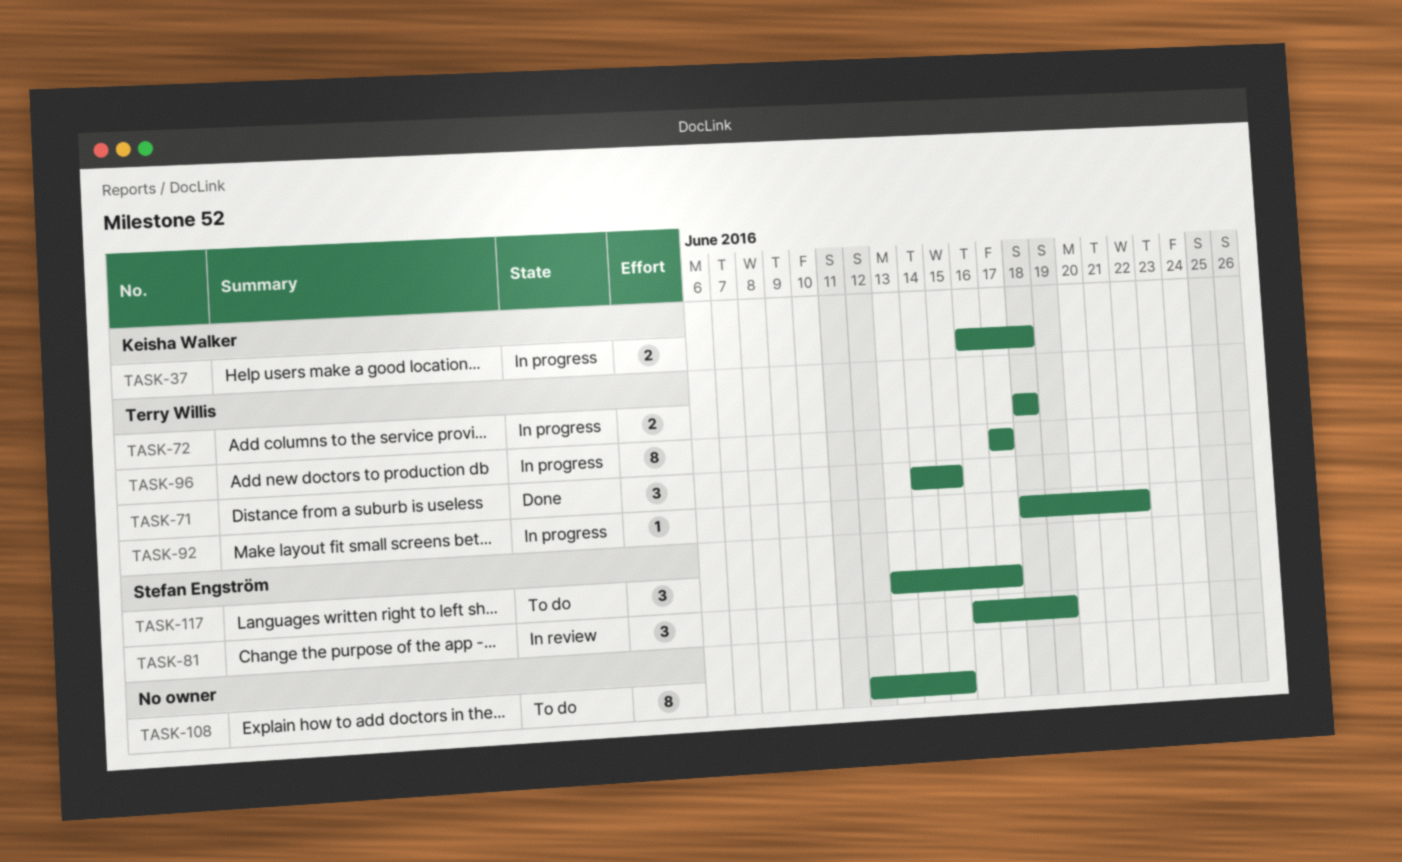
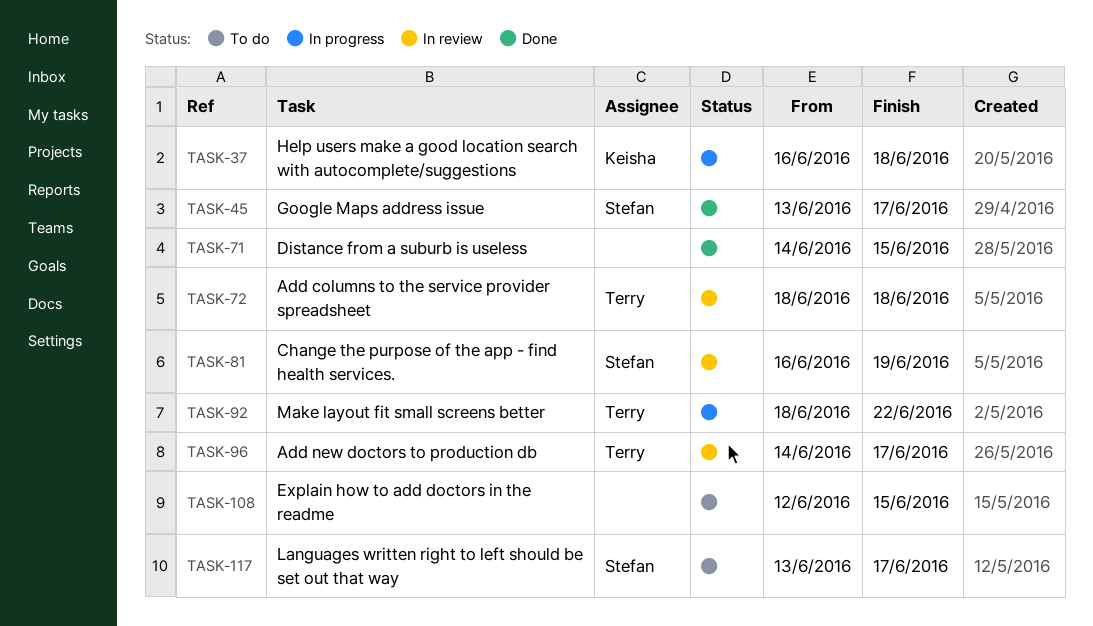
TASK-45: none -> present
TASK-71, owner: Terry Willis -> none
TASK-72, status: In progress -> In review
TASK-96, status: In progress -> In review
TASK-96, start: Jun 17 -> Jun 14

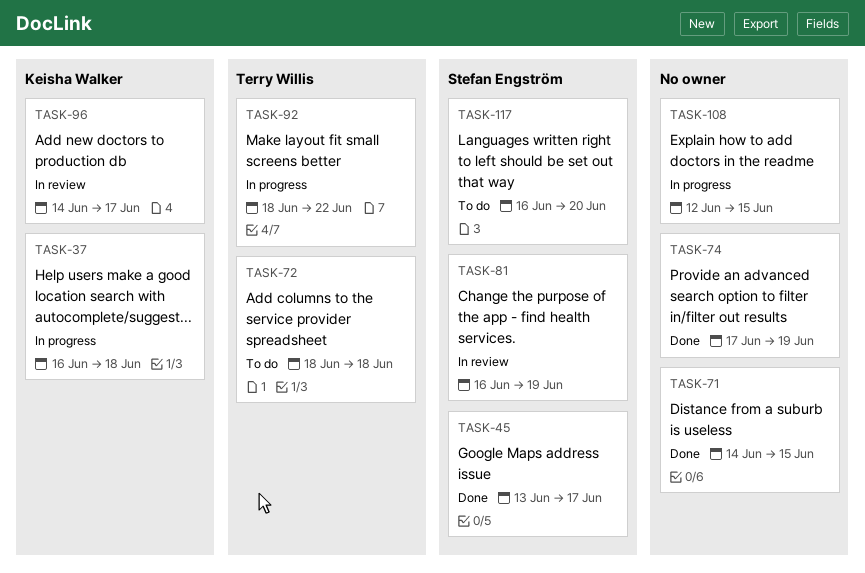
TASK-72, status: In review -> To do
TASK-74: none -> present
TASK-96, owner: Terry Willis -> Keisha Walker
TASK-108, status: To do -> In progress
TASK-117, start: Jun 13 -> Jun 16
TASK-117, due: Jun 17 -> Jun 20

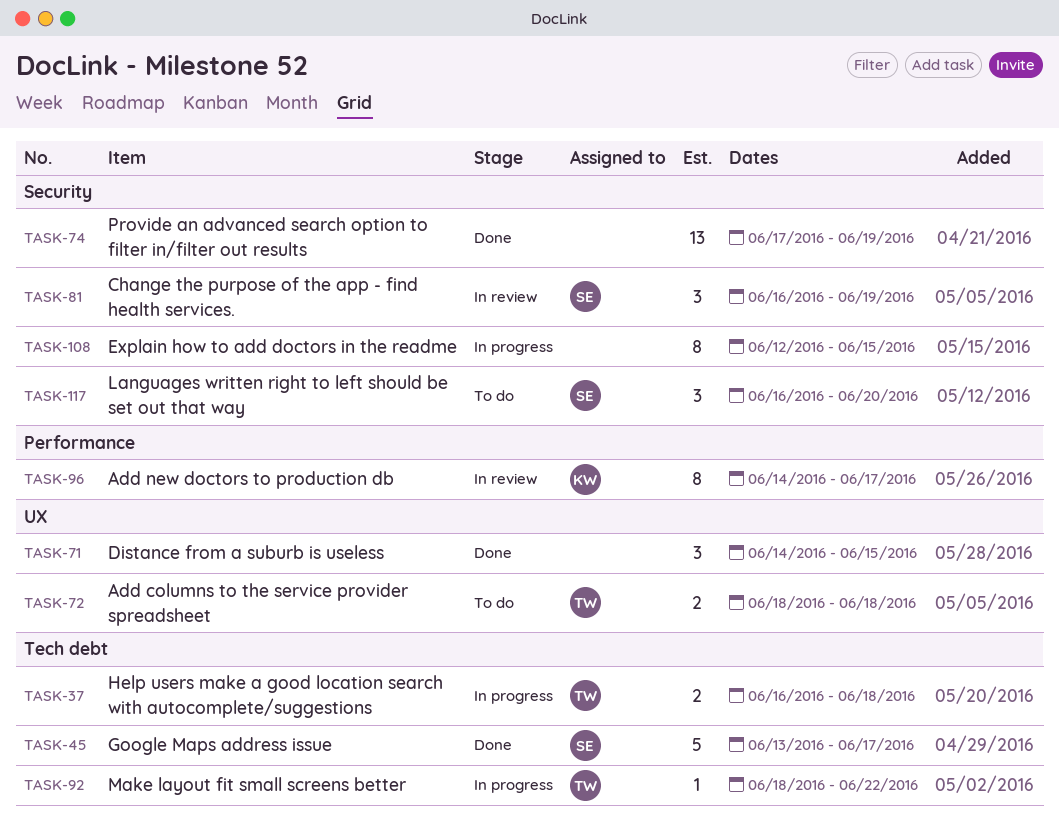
TASK-37, owner: Keisha Walker -> Terry Willis

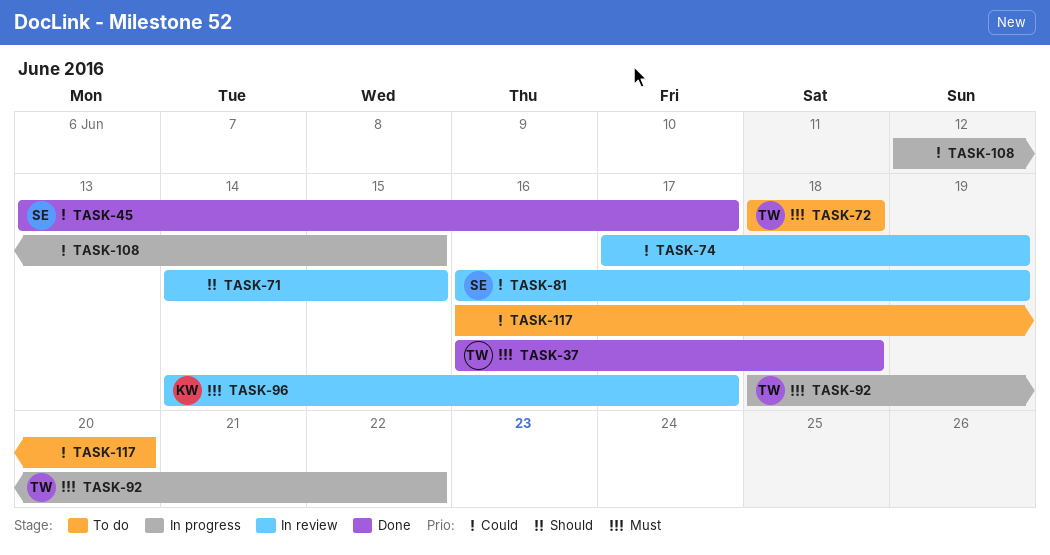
TASK-37, status: In progress -> Done
TASK-71, status: Done -> In review
TASK-74, status: Done -> In review
TASK-117, owner: SE -> none

